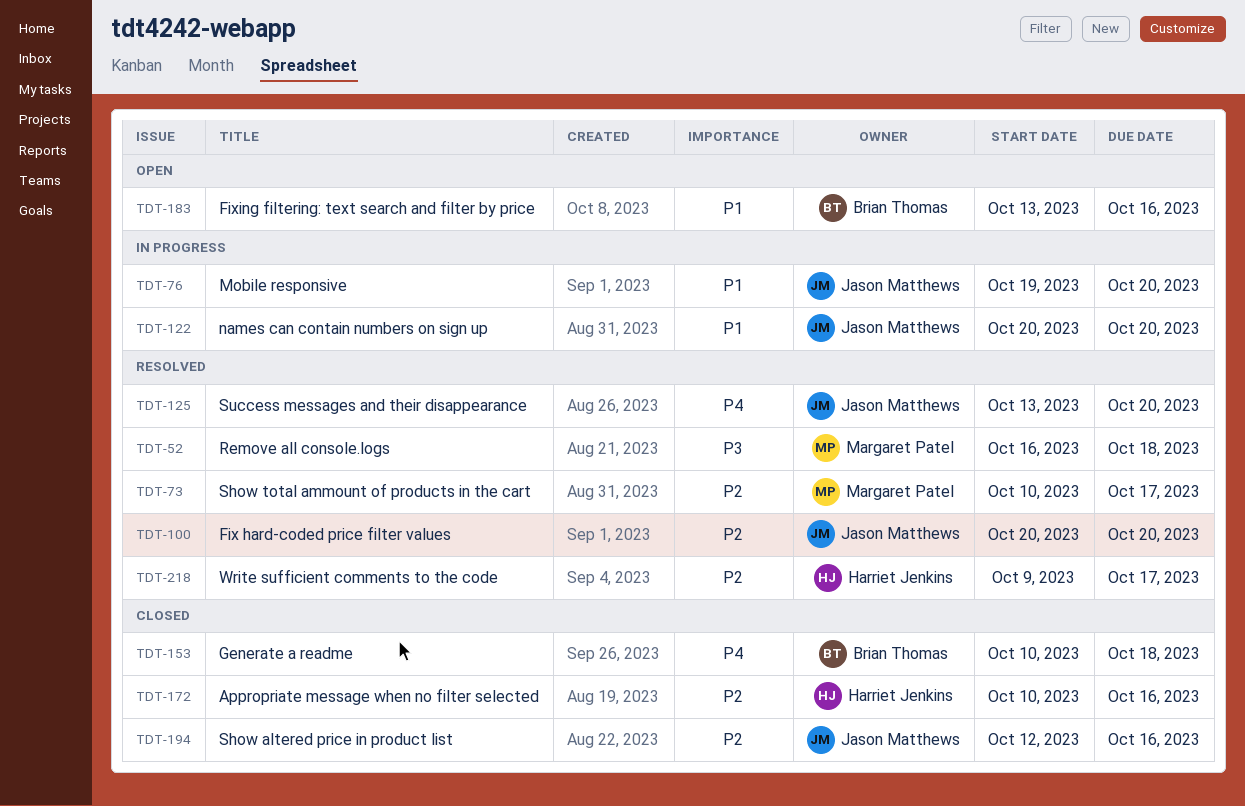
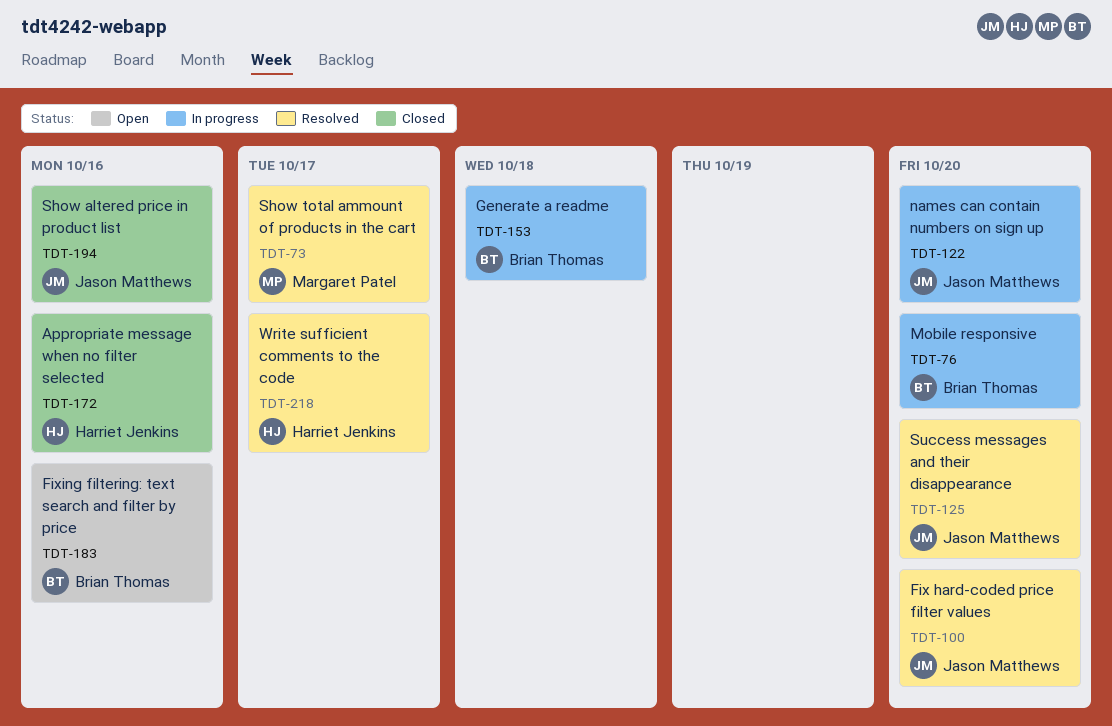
TDT-52: present -> none
TDT-76, owner: Jason Matthews -> Brian Thomas
TDT-153, status: Closed -> In progress

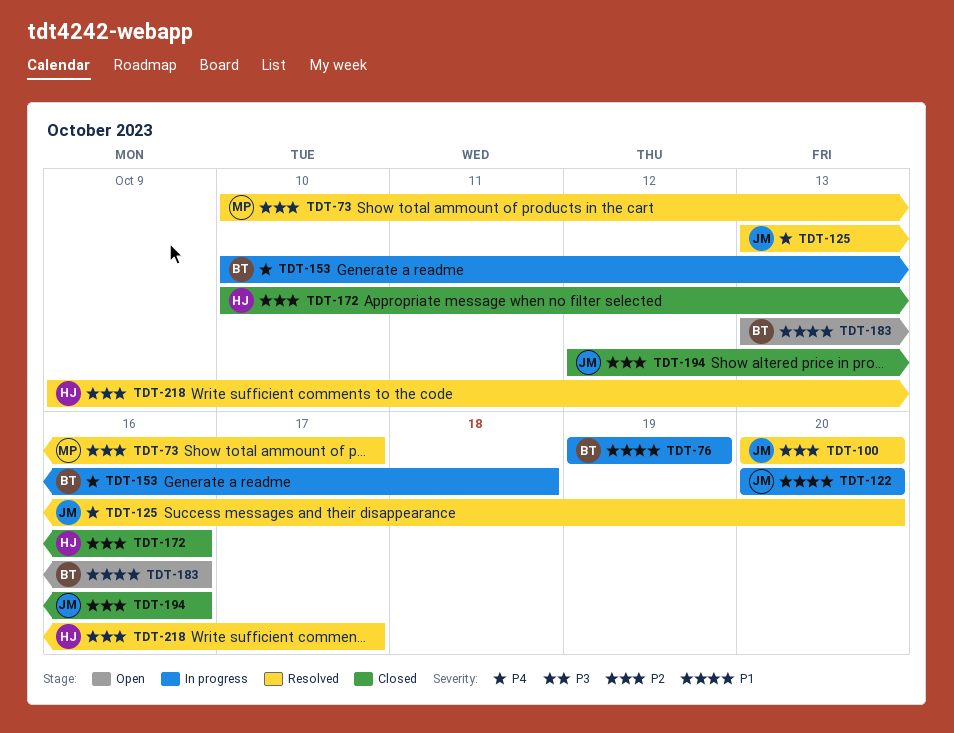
TDT-76, due: Oct 20 -> Oct 19

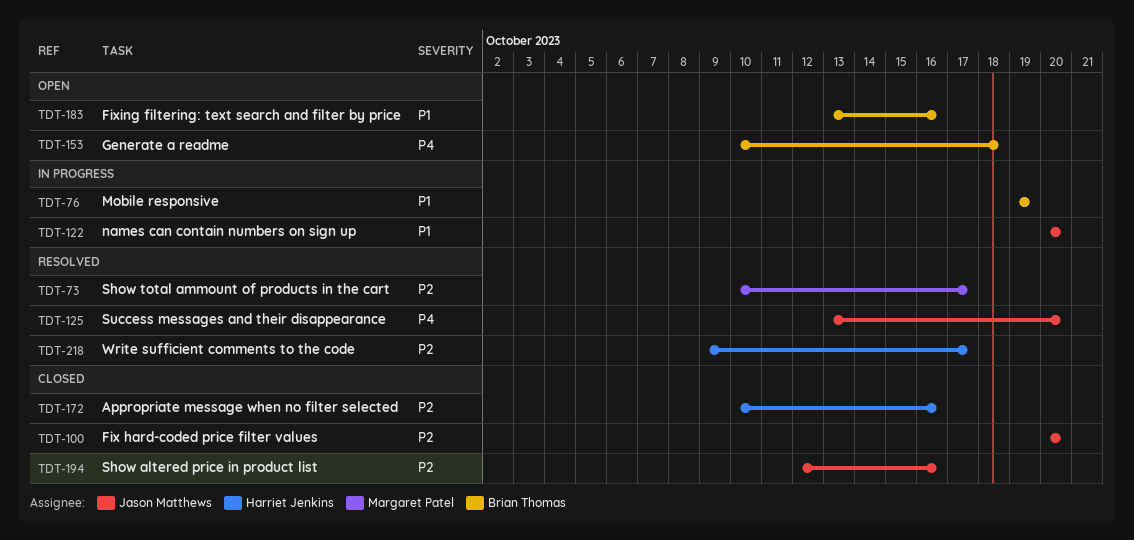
TDT-100, status: Resolved -> Closed
TDT-153, status: In progress -> Open

